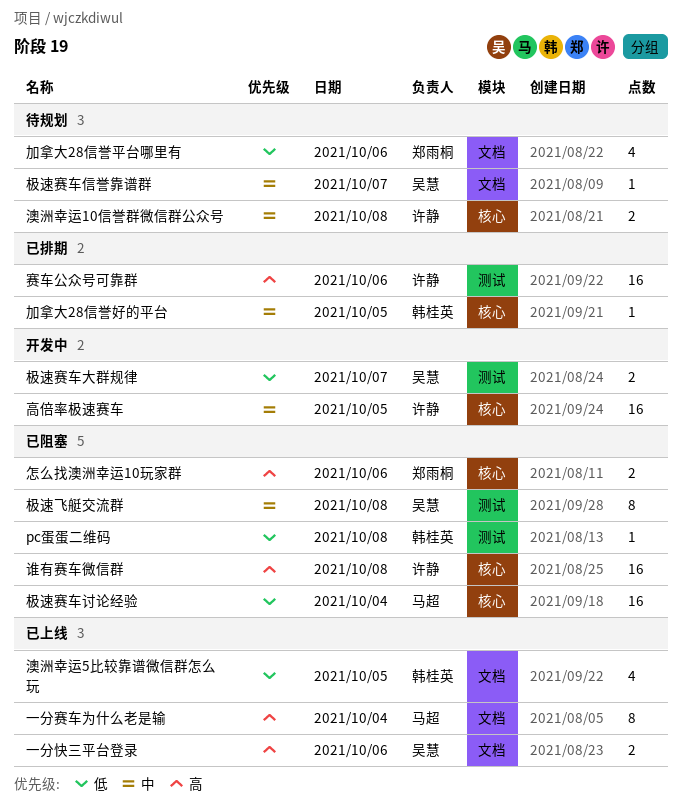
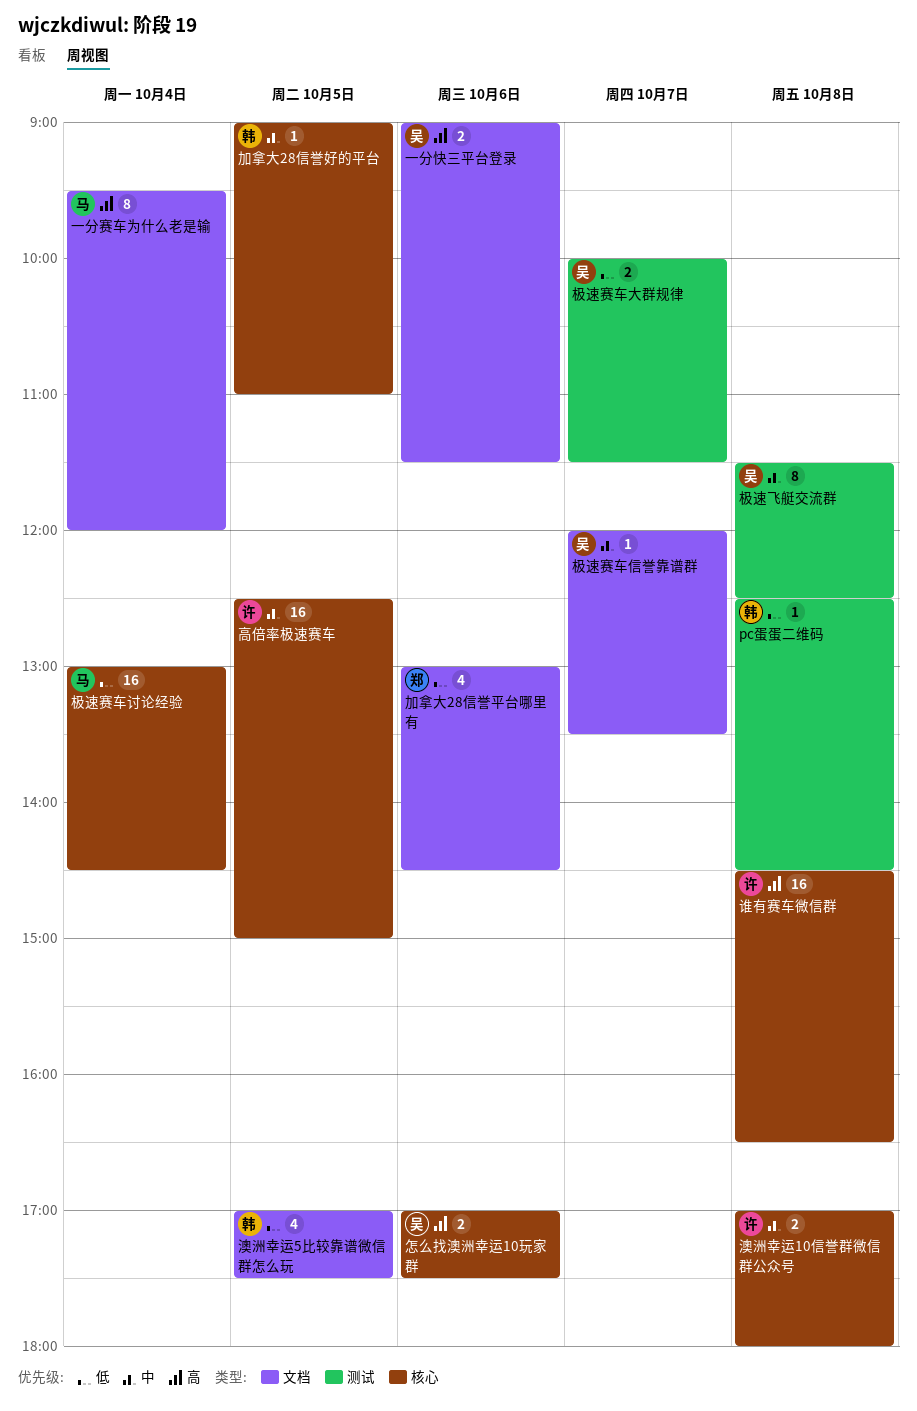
怎么找澳洲幸运10玩家群, owner: 郑雨桐 -> 吴慧
赛车公众号可靠群: present -> none

